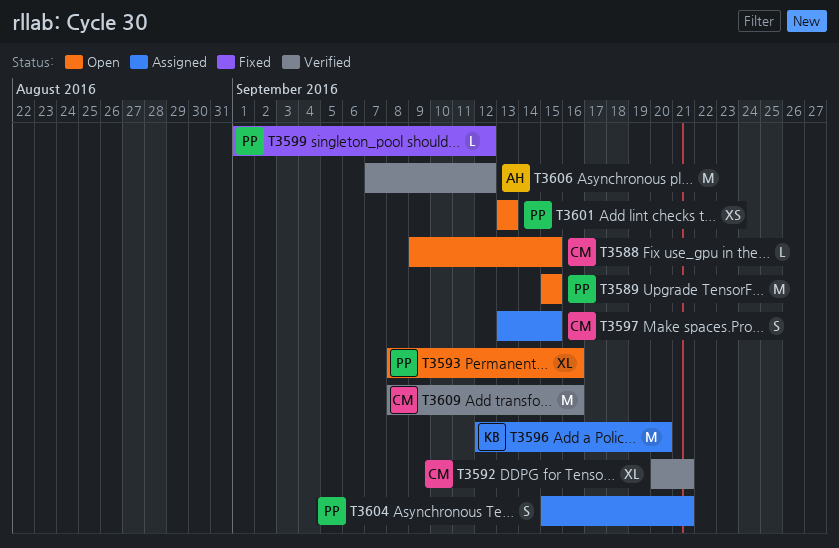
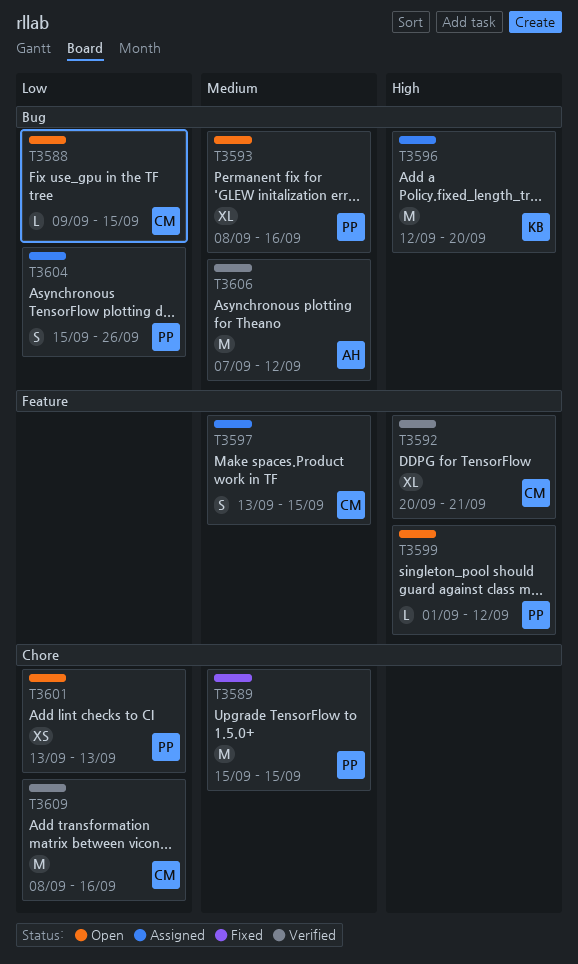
T3589, status: Open -> Fixed
T3599, status: Fixed -> Open
T3604, due: Sep 21 -> Sep 26

